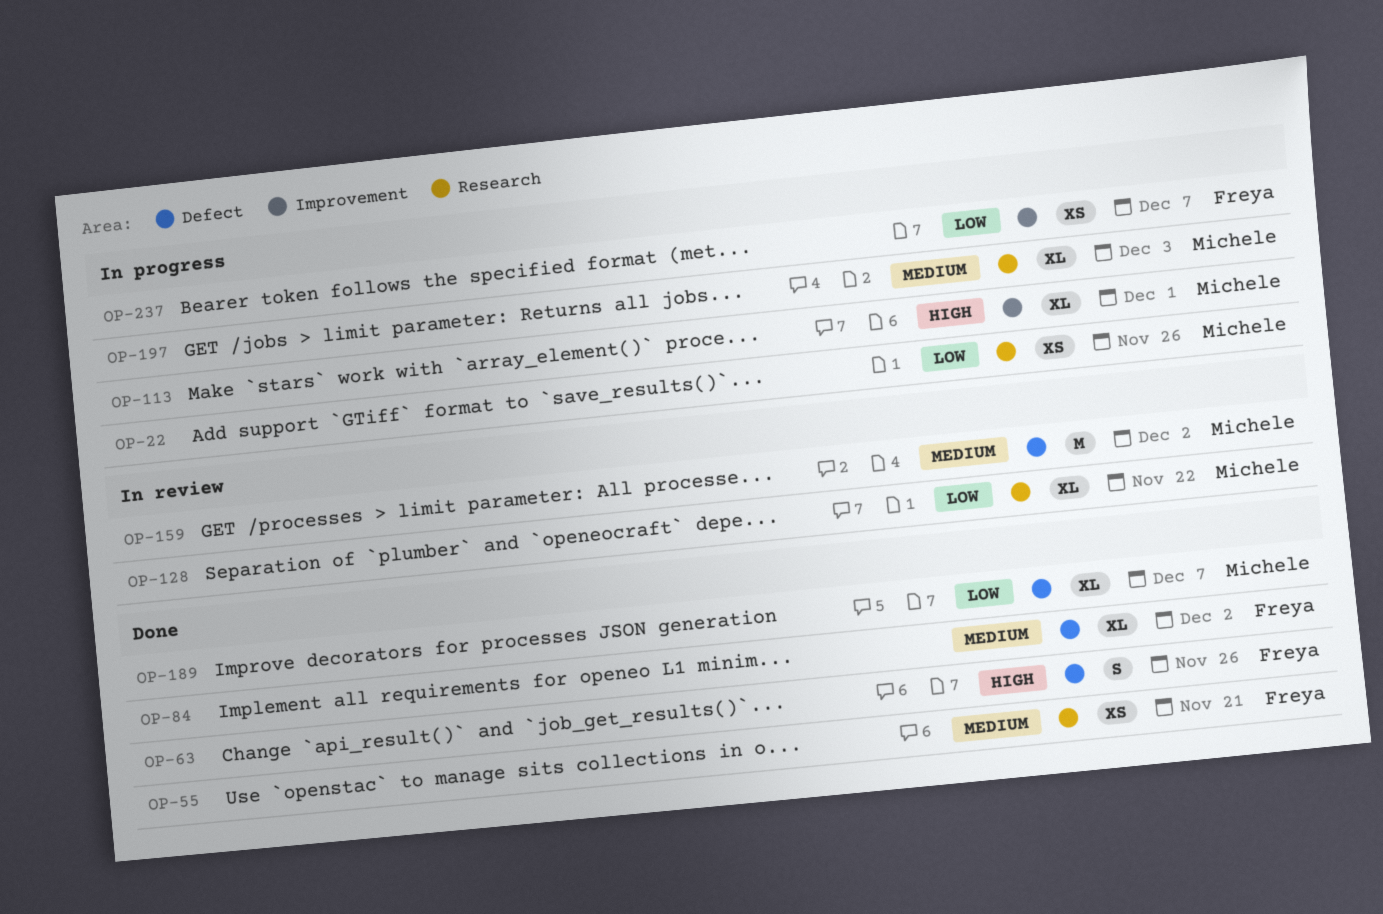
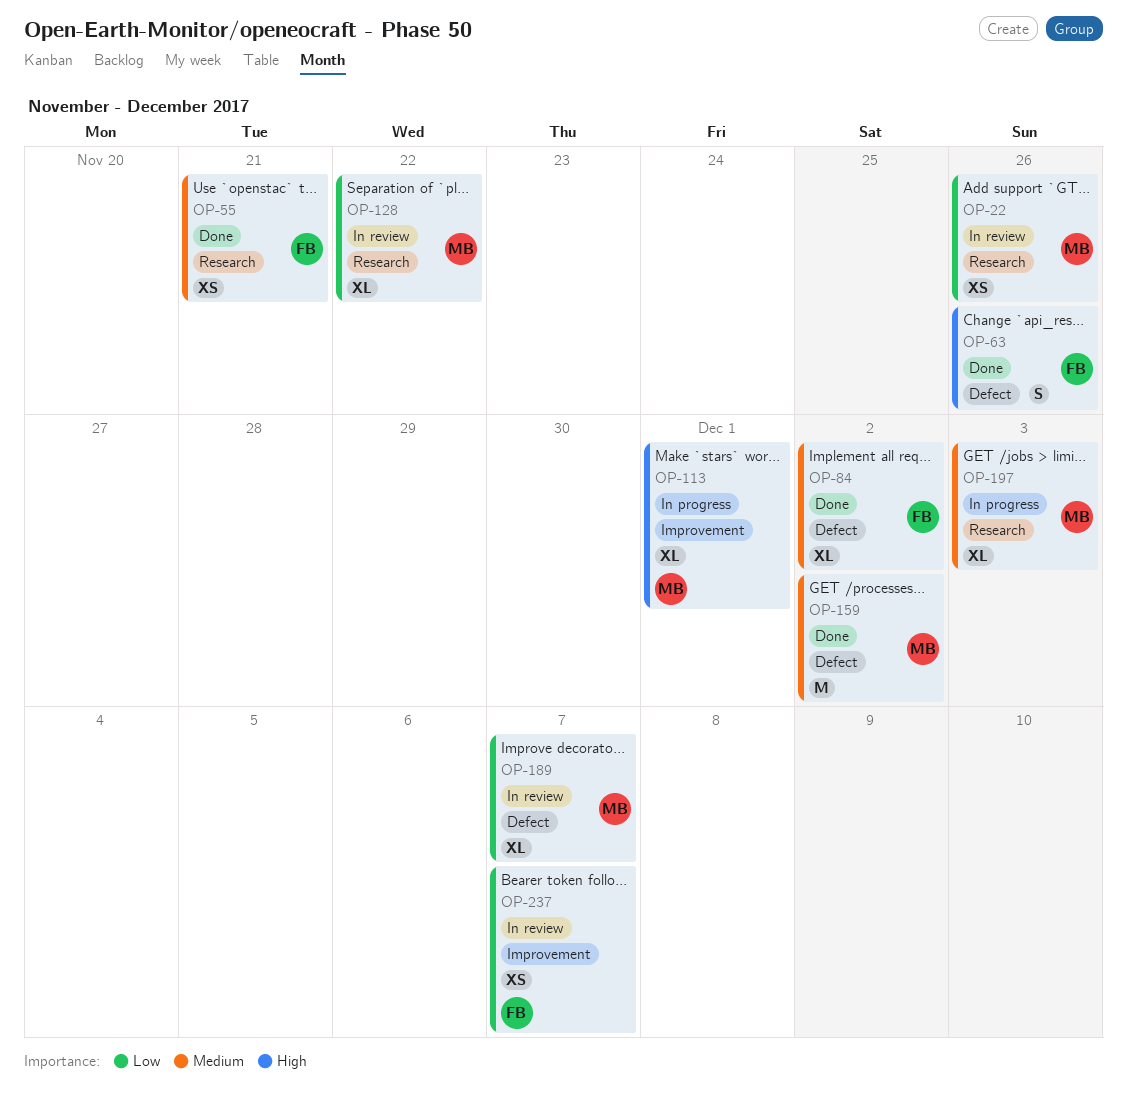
OP-22, status: In progress -> In review
OP-159, status: In review -> Done
OP-189, status: Done -> In review
OP-237, status: In progress -> In review

